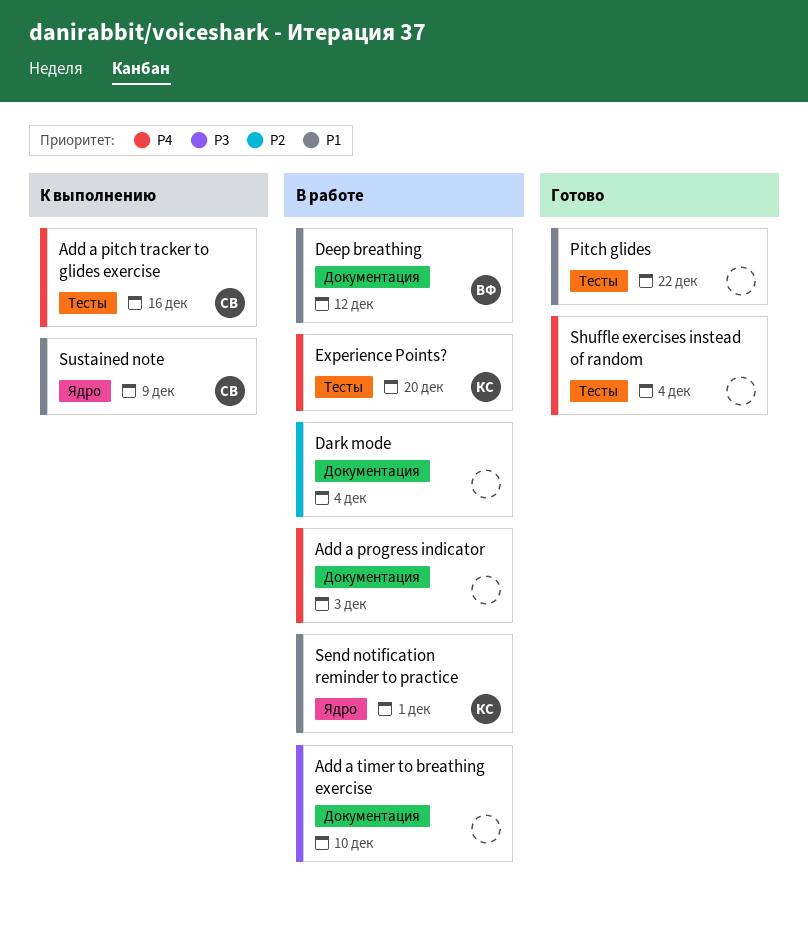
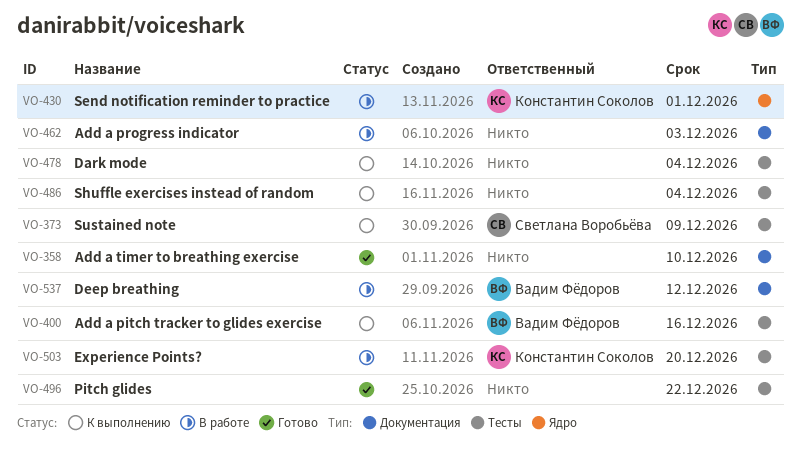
Add a pitch tracker to glides exercise, owner: Светлана Воробьёва -> Вадим Фёдоров
Add a timer to breathing exercise, status: В работе -> Готово
Dark mode, status: В работе -> К выполнению
Dark mode, label: Документация -> Тесты
Shuffle exercises instead of random, status: Готово -> К выполнению
Sustained note, label: Ядро -> Тесты

